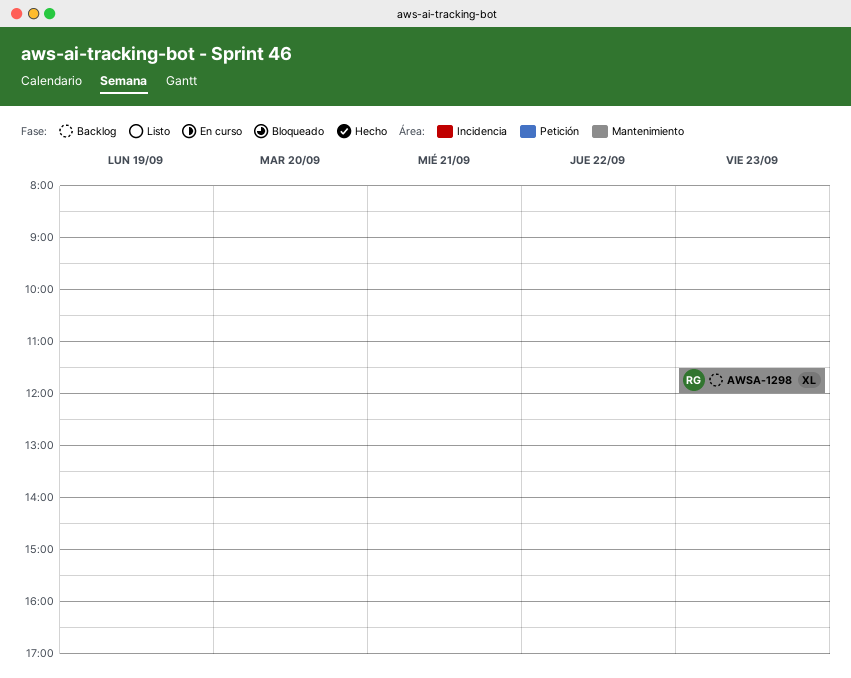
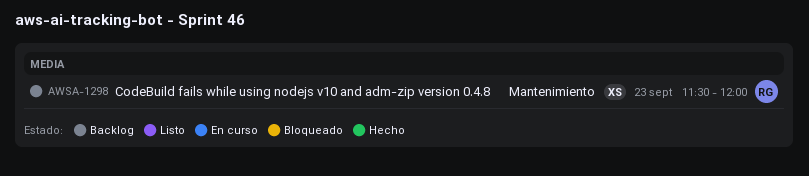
AWSA-1298, estimate: XL -> XS

